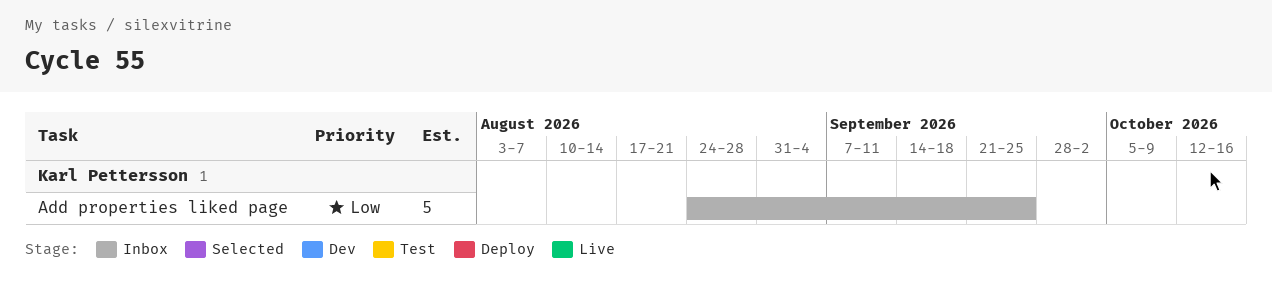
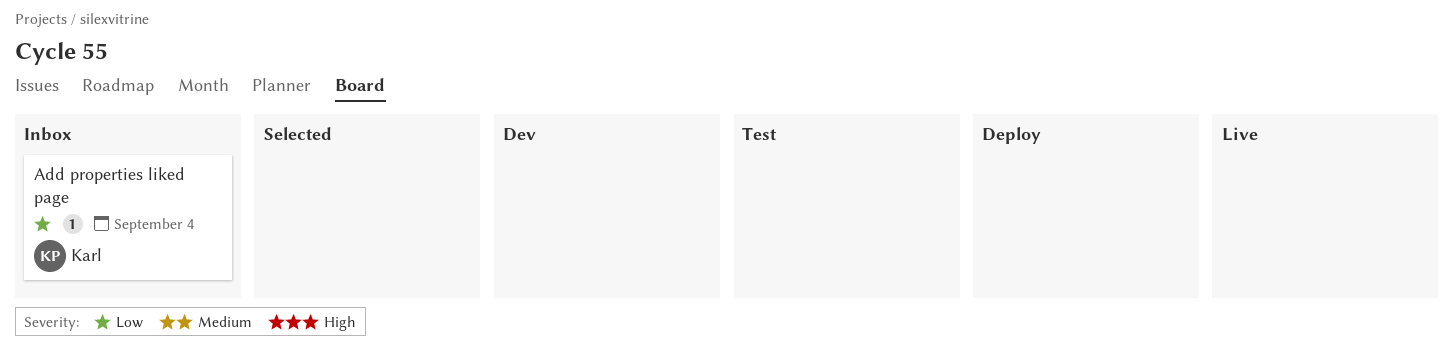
Add properties liked page, estimate: 5 -> 1
Add properties liked page, due: Sep 25 -> Sep 4

